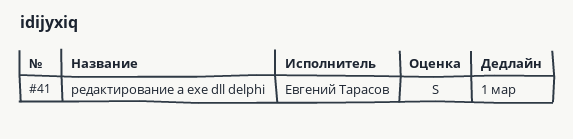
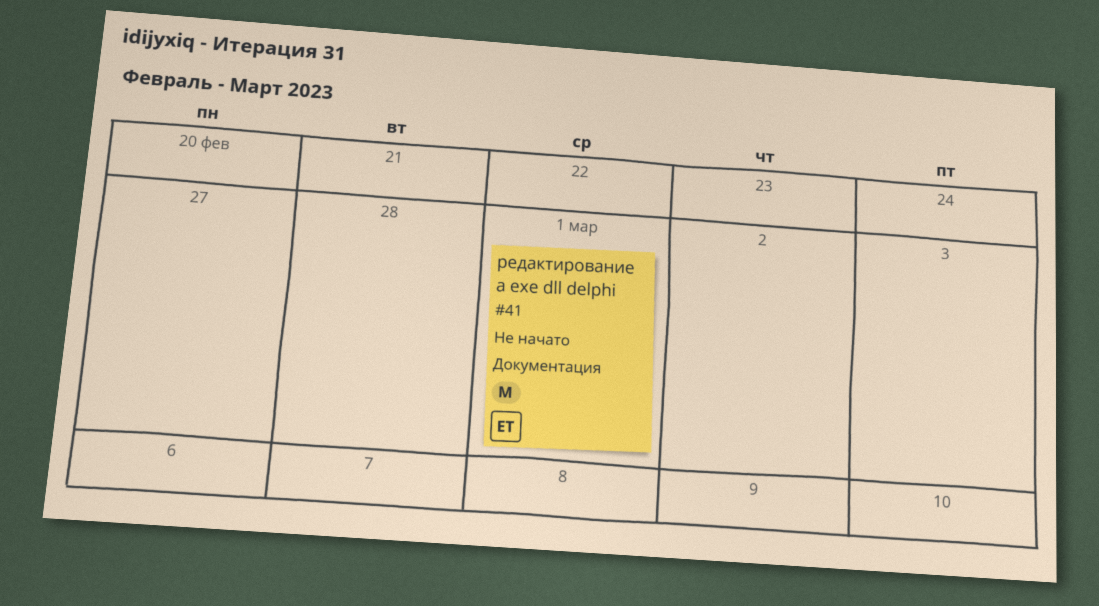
#41, estimate: S -> M

